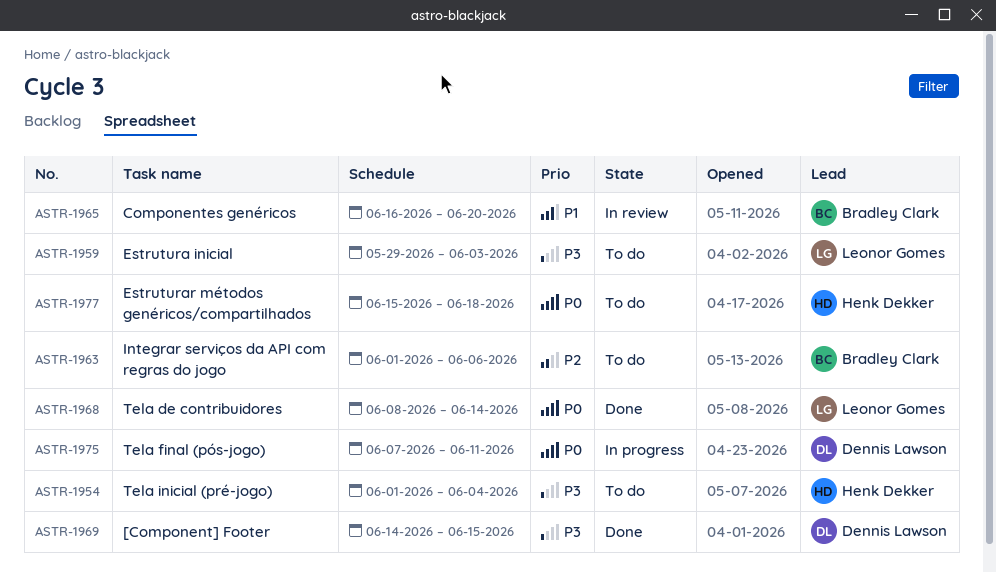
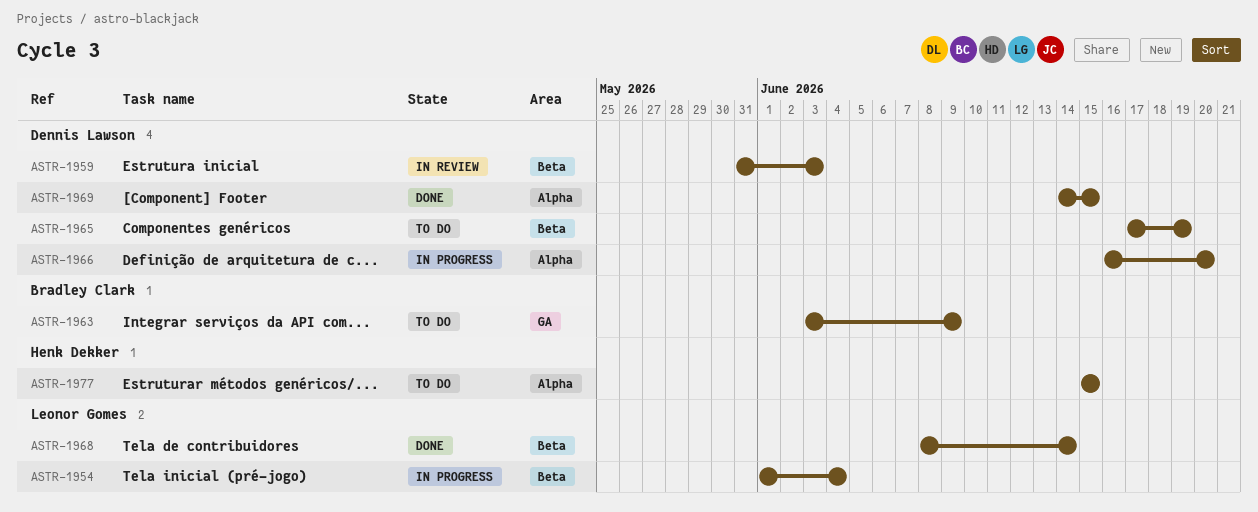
ASTR-1954, status: To do -> In progress
ASTR-1954, owner: Henk Dekker -> Leonor Gomes
ASTR-1959, status: To do -> In review
ASTR-1959, owner: Leonor Gomes -> Dennis Lawson
ASTR-1959, start: May 29 -> May 31
ASTR-1963, start: Jun 1 -> Jun 3
ASTR-1963, due: Jun 6 -> Jun 9
ASTR-1965, status: In review -> To do
ASTR-1965, owner: Bradley Clark -> Dennis Lawson
ASTR-1965, start: Jun 16 -> Jun 17
ASTR-1965, due: Jun 20 -> Jun 19
ASTR-1966: none -> present
ASTR-1975: present -> none
ASTR-1977, due: Jun 18 -> Jun 15

